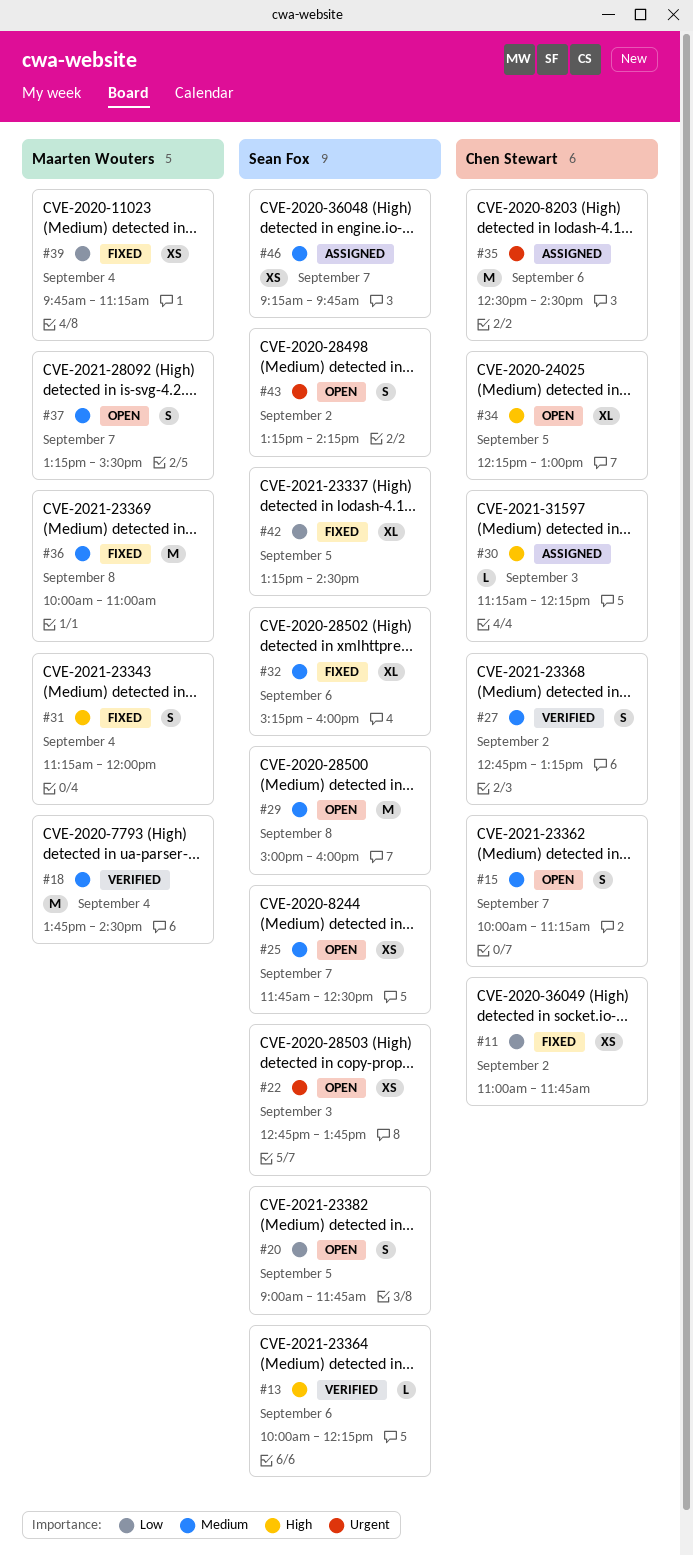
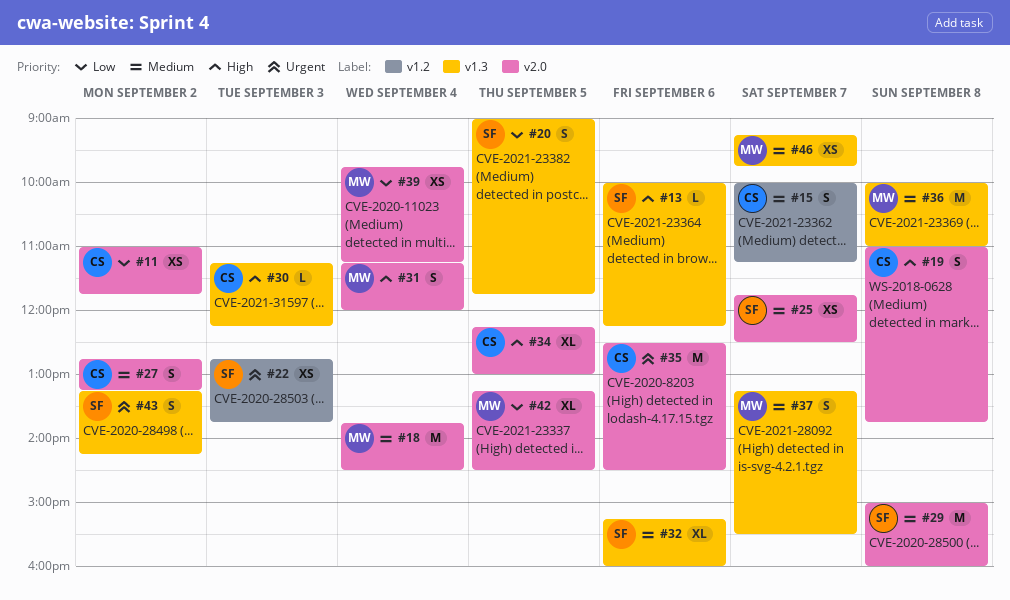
#19: none -> present
#42, owner: Sean Fox -> Maarten Wouters
#46, owner: Sean Fox -> Maarten Wouters

